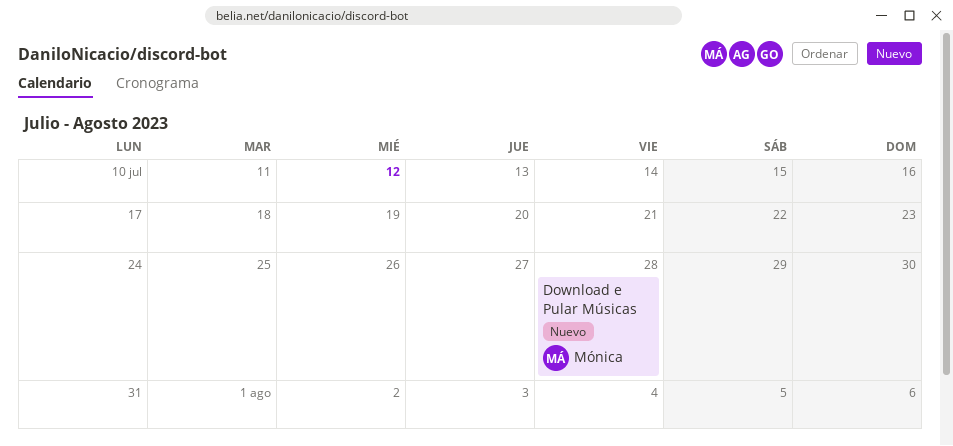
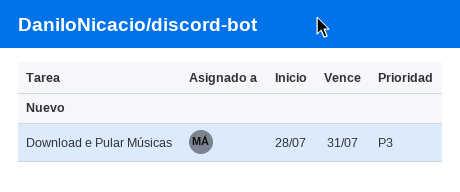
Download e Pular Músicas, due: Jul 28 -> Jul 31

